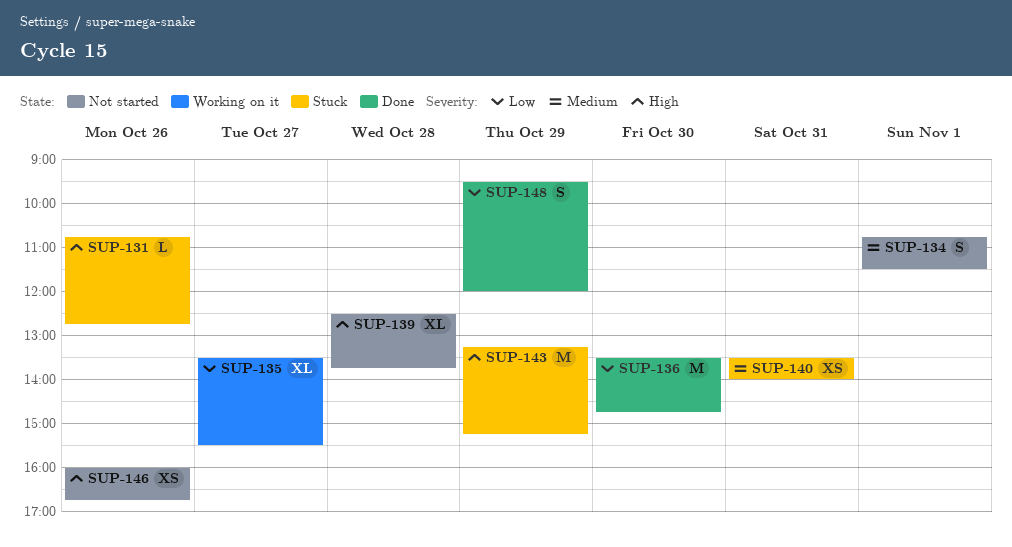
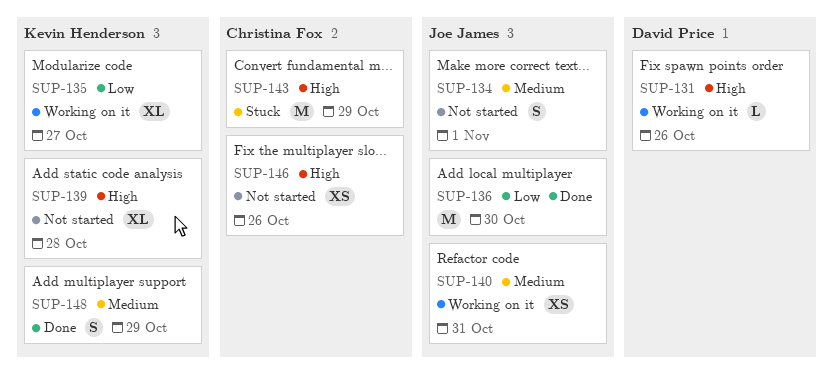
SUP-131, status: Stuck -> Working on it
SUP-140, status: Stuck -> Working on it
SUP-148, priority: Low -> Medium

